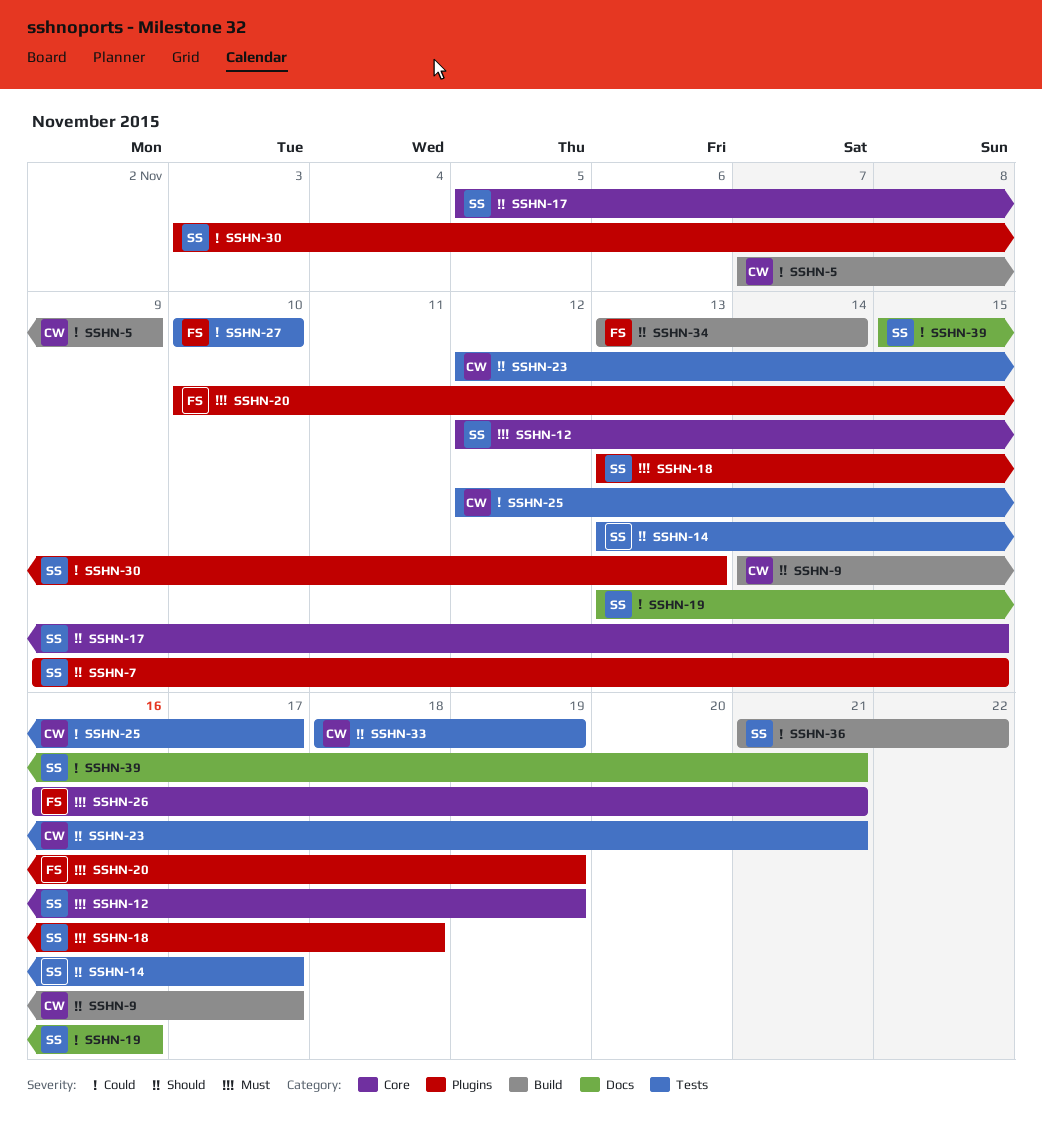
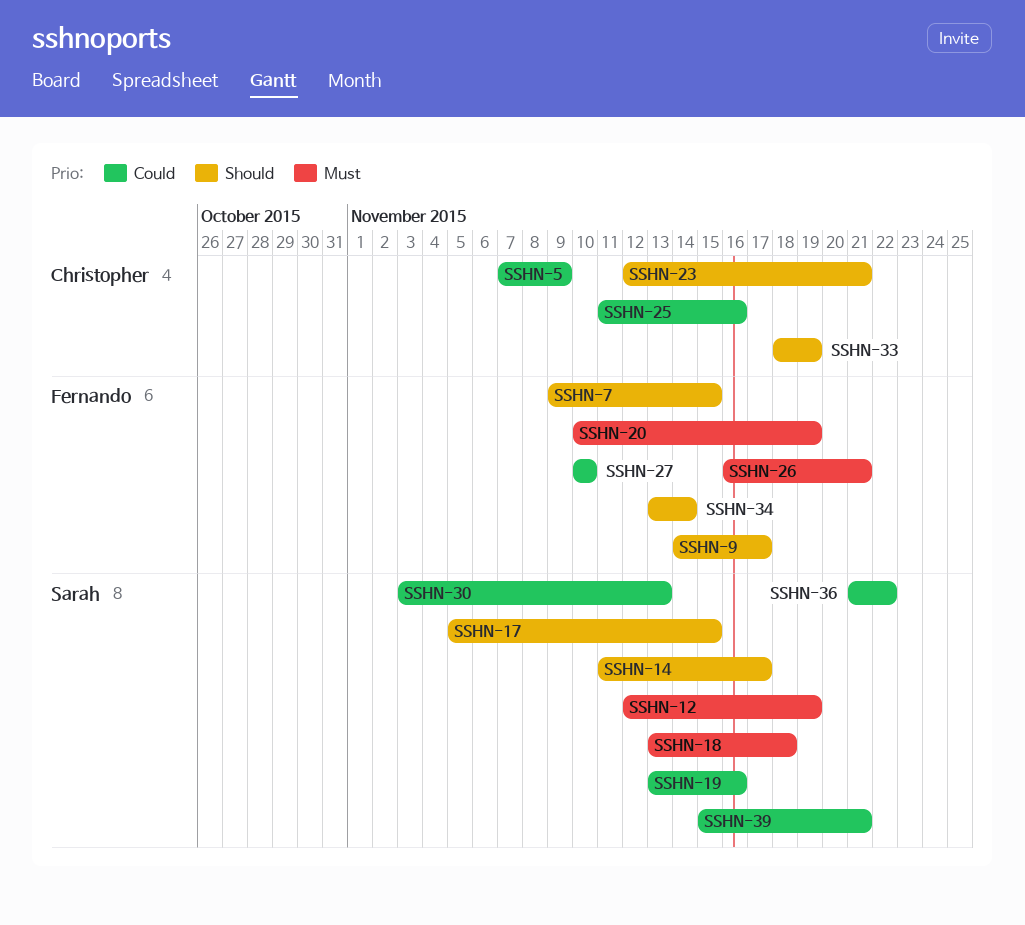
SSHN-7, owner: Sarah -> Fernando
SSHN-9, owner: Christopher -> Fernando
SSHN-14, start: Nov 13 -> Nov 11
SSHN-25, start: Nov 12 -> Nov 11
SSHN-25, due: Nov 17 -> Nov 16

